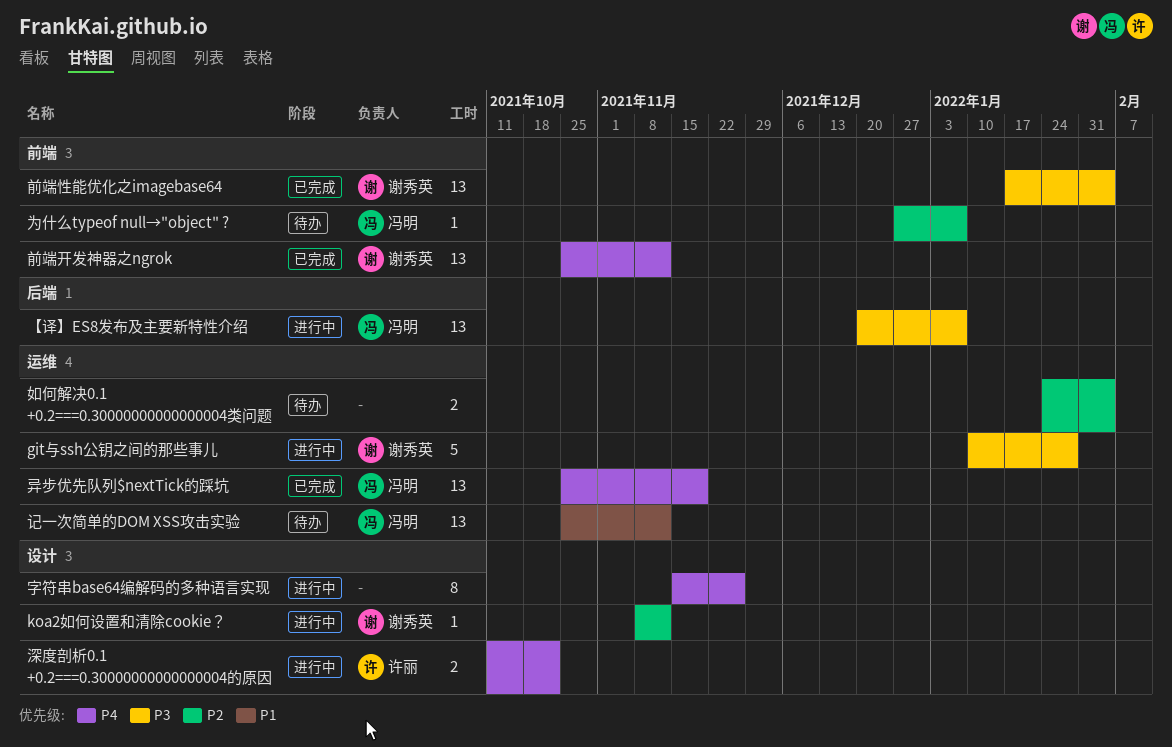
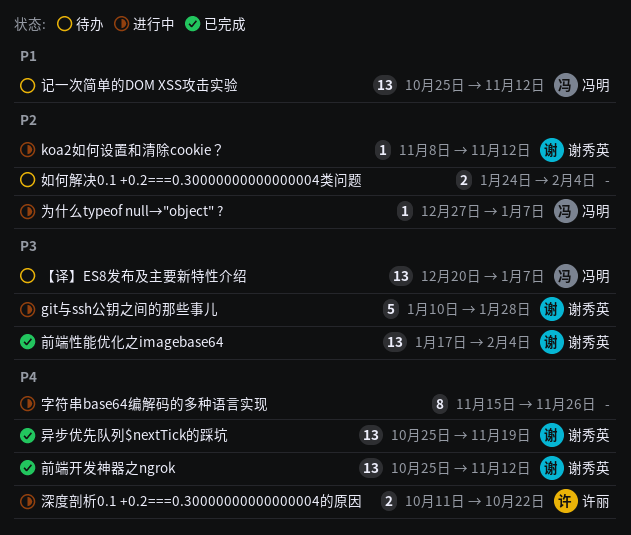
【译】ES8发布及主要新特性介绍, status: 进行中 -> 待办
为什么typeof null→"object" ?, status: 待办 -> 进行中
异步优先队列$nextTick的踩坑, owner: 冯明 -> 谢秀英

